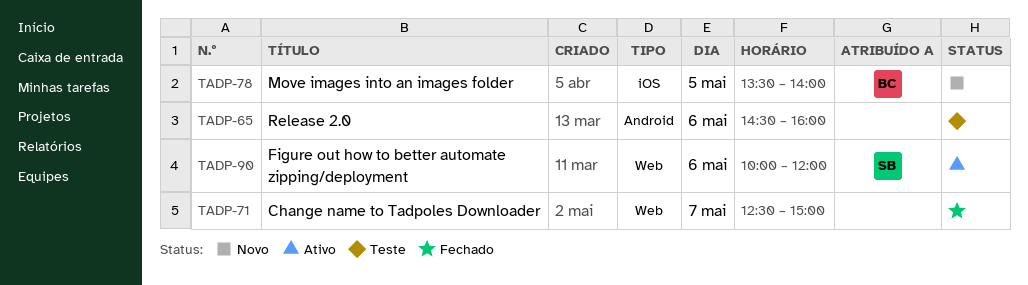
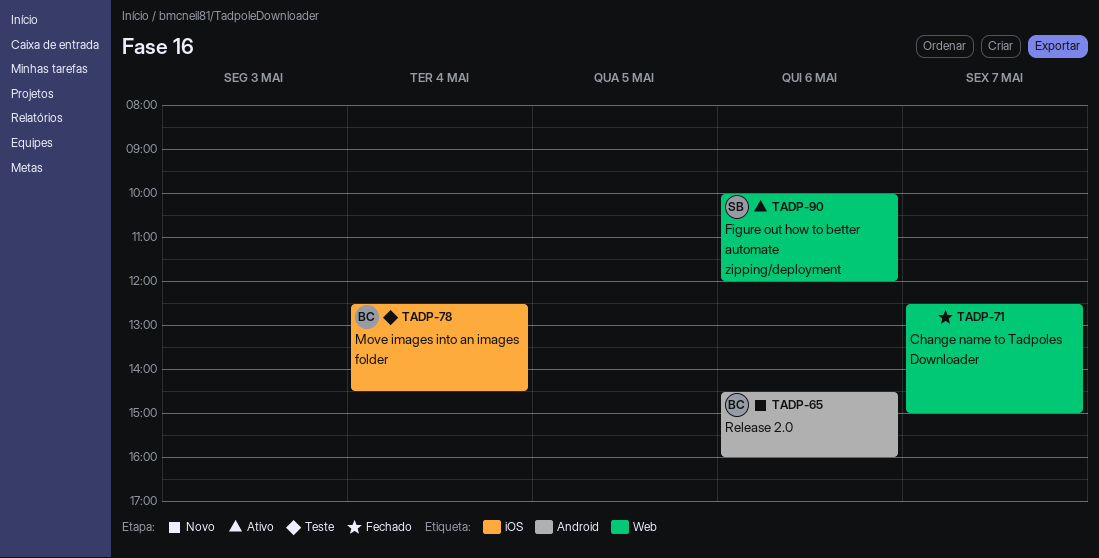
TADP-65, status: Teste -> Novo
TADP-65, owner: none -> BC
TADP-78, status: Novo -> Teste
TADP-78, day: May 5 -> May 4
TADP-78, begins: 13:30 -> 12:30
TADP-78, ends: 14:00 -> 14:30

